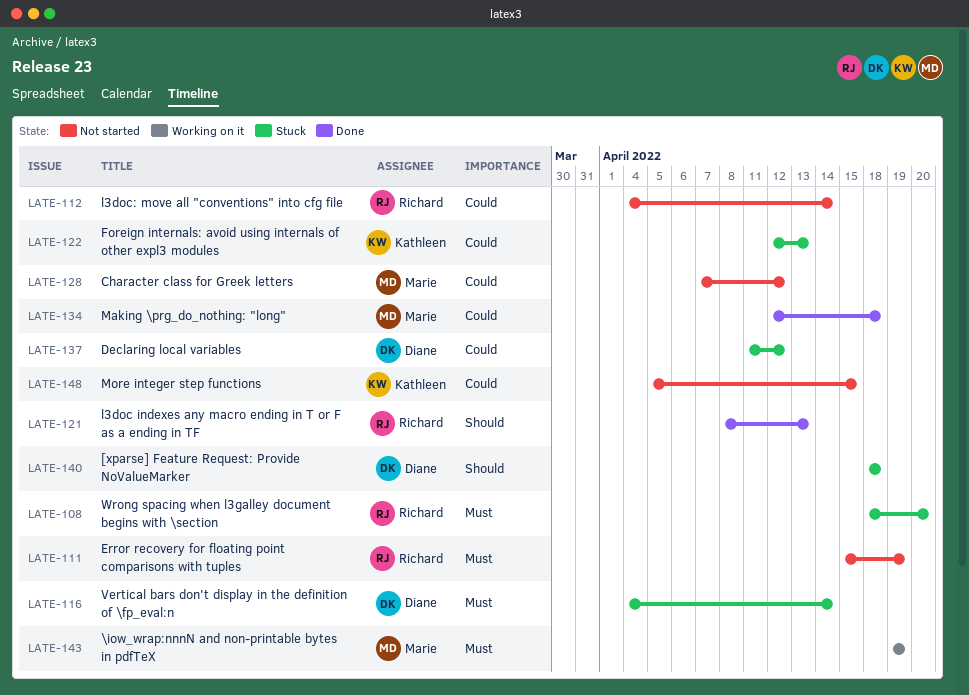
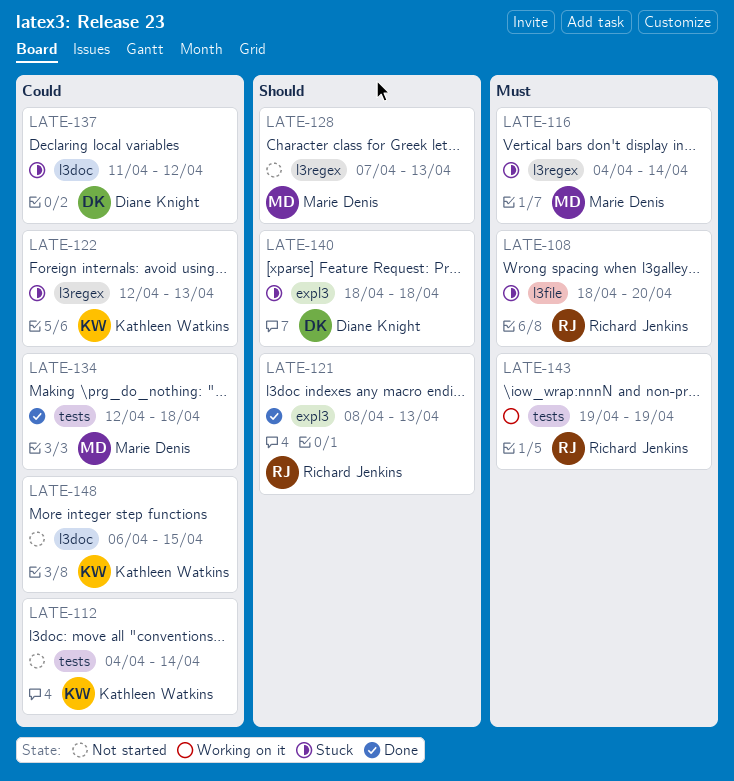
LATE-111: present -> none
LATE-112, owner: Richard Jenkins -> Kathleen Watkins
LATE-116, owner: Diane Knight -> Marie Denis
LATE-128, priority: Could -> Should
LATE-128, due: Apr 12 -> Apr 13
LATE-143, owner: Marie Denis -> Richard Jenkins
LATE-148, start: Apr 5 -> Apr 6

